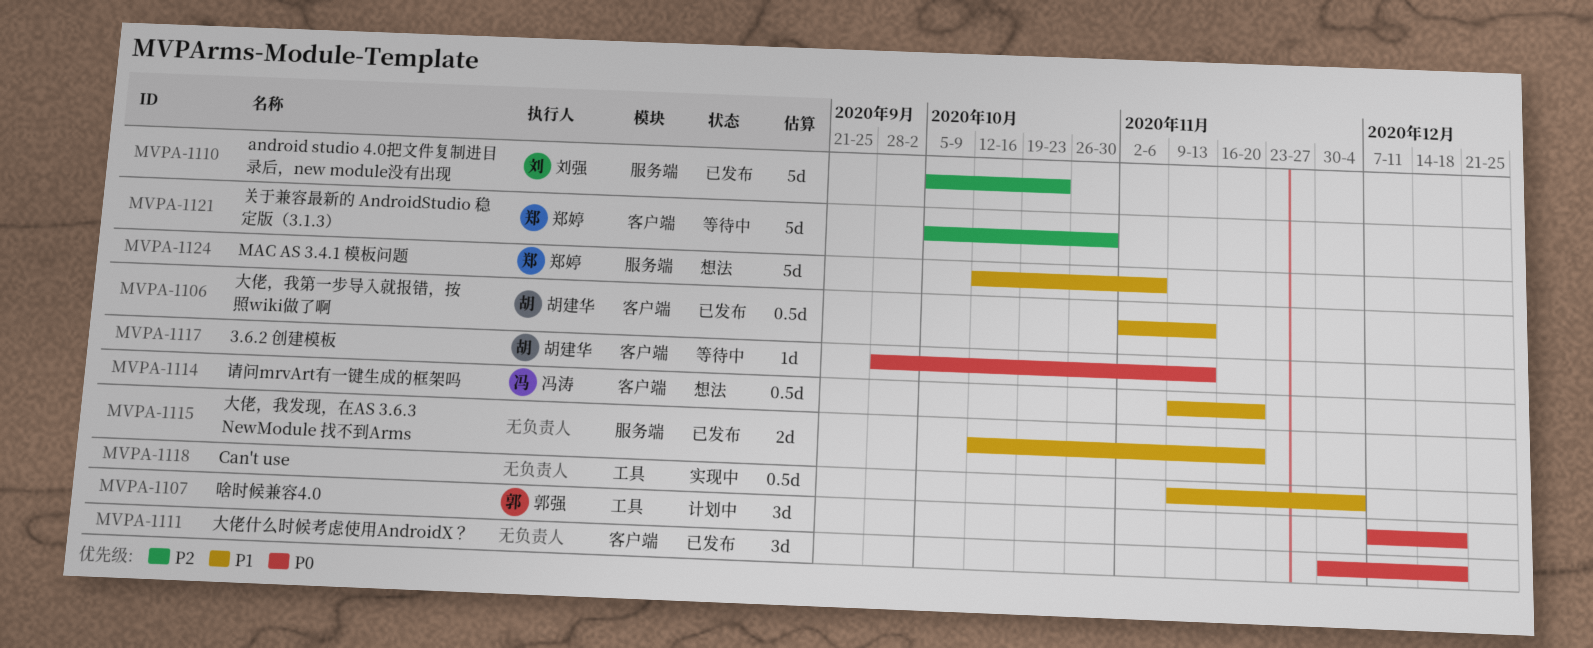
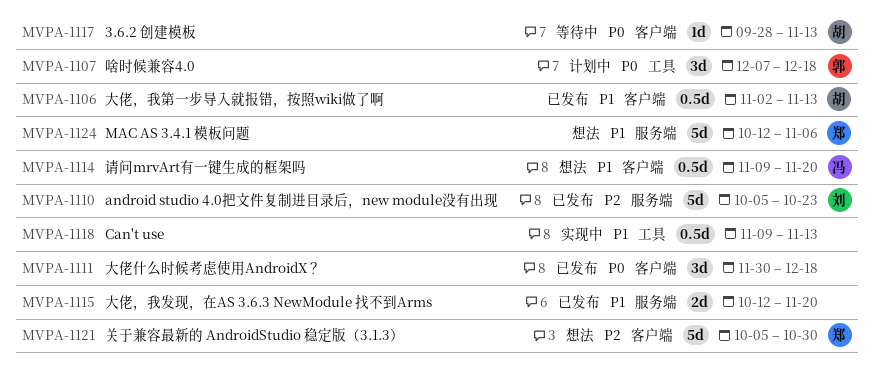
MVPA-1118, due: Dec 4 -> Nov 13
MVPA-1121, status: 等待中 -> 想法

